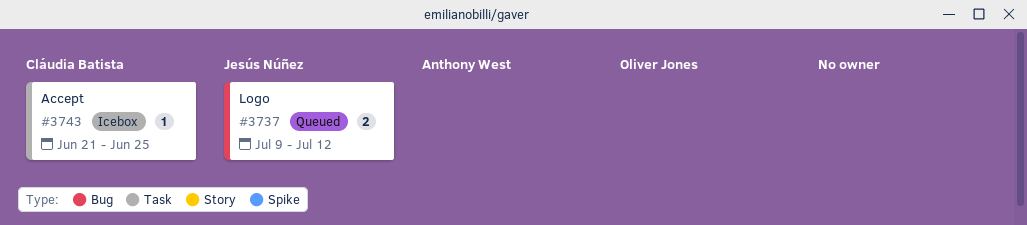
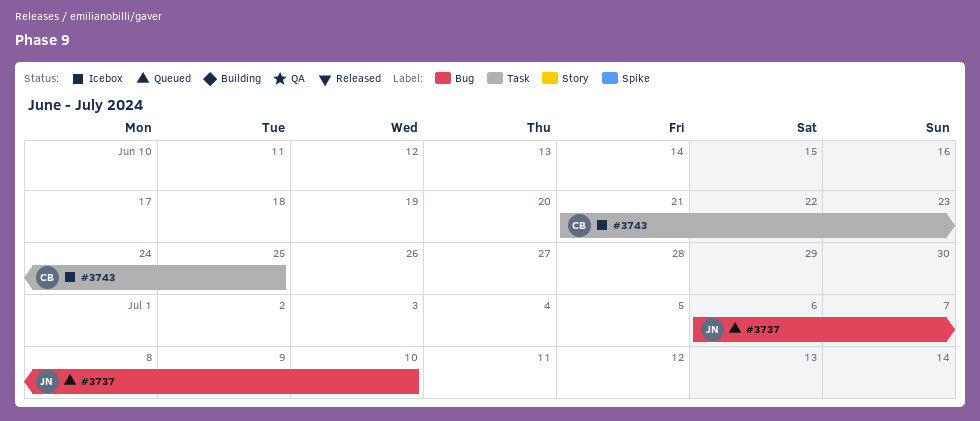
#3737, start: Jul 9 -> Jul 6
#3737, due: Jul 12 -> Jul 10

